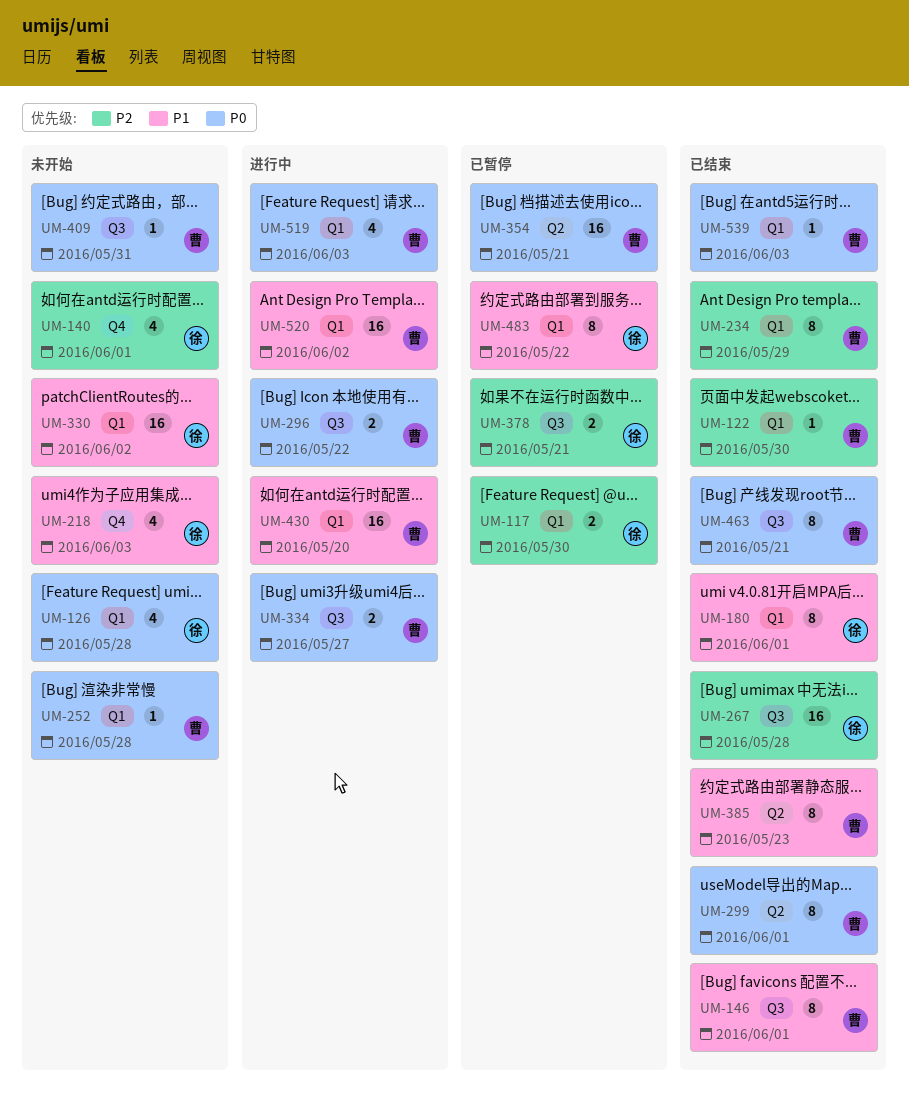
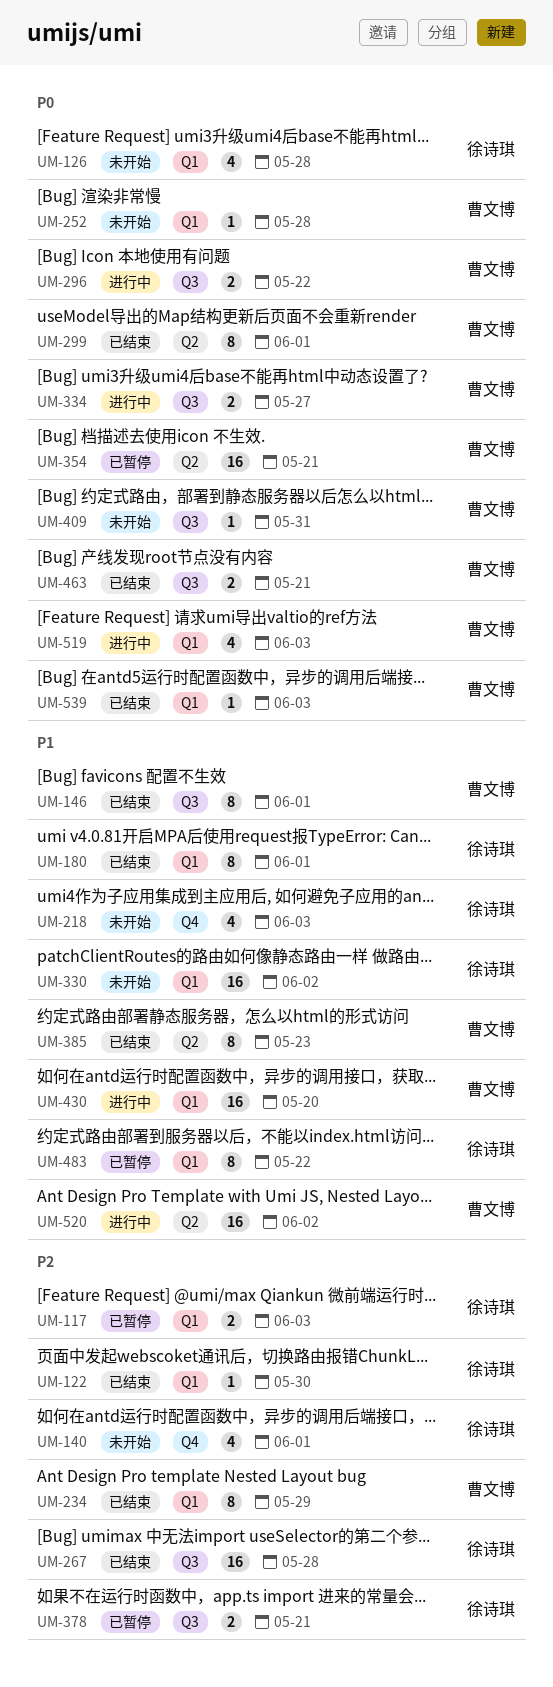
UM-117, due: May 30 -> Jun 3
UM-122, owner: 曹文博 -> 徐诗琪
UM-463, estimate: 8 -> 2
UM-520, label: Q1 -> Q2

